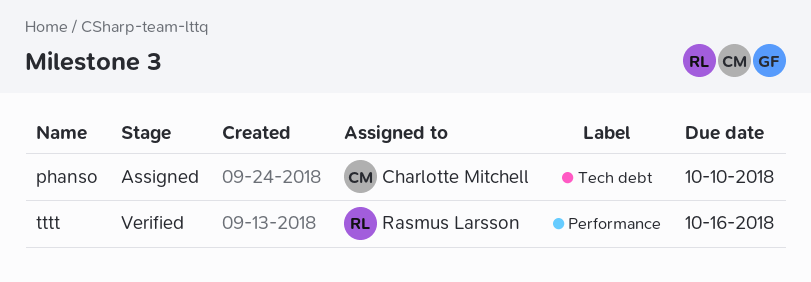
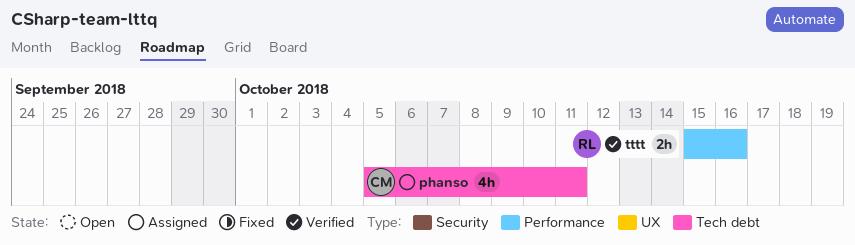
phanso, due: Oct 10 -> Oct 11

